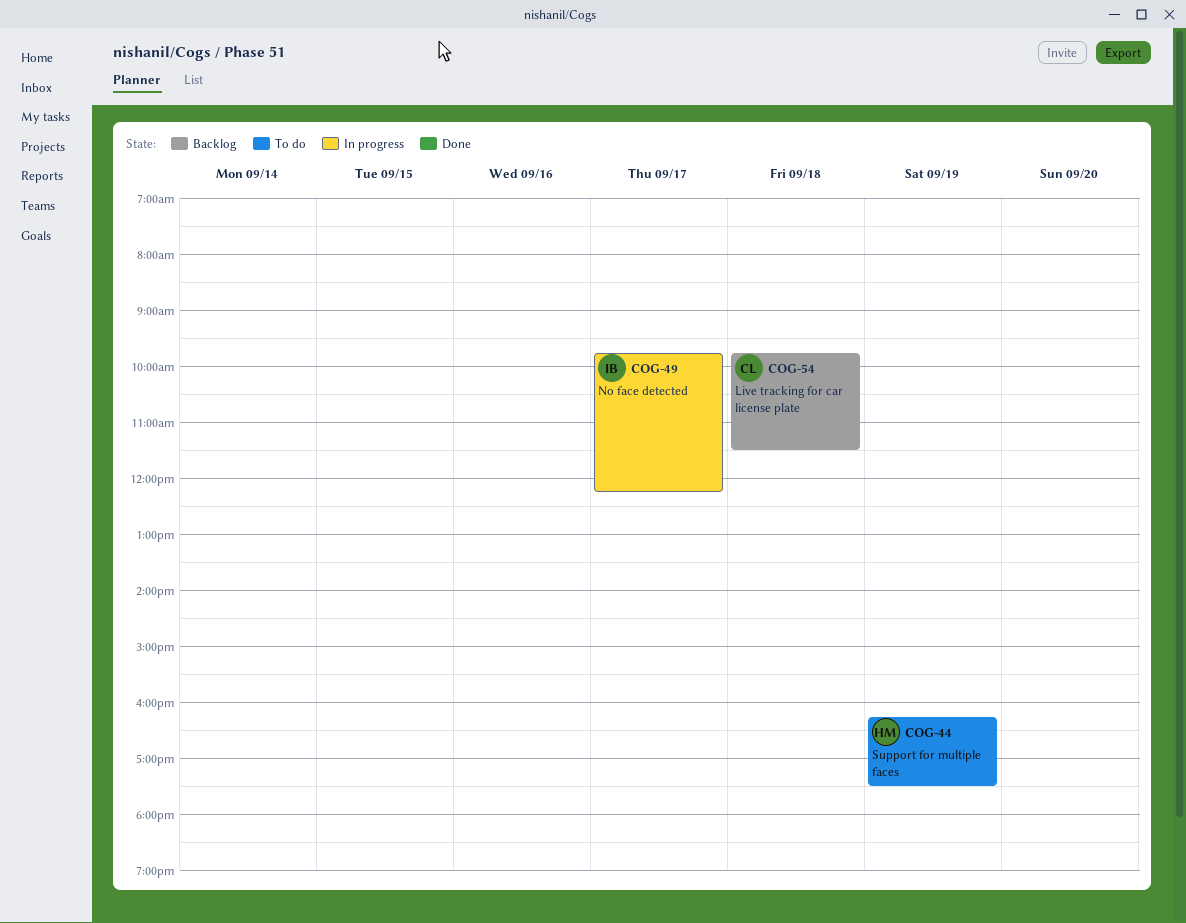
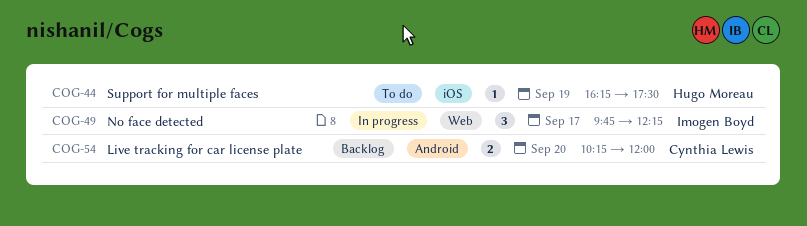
COG-54, day: Sep 18 -> Sep 20
COG-54, begins: 09:45 -> 10:15
COG-54, ends: 11:30 -> 12:00

